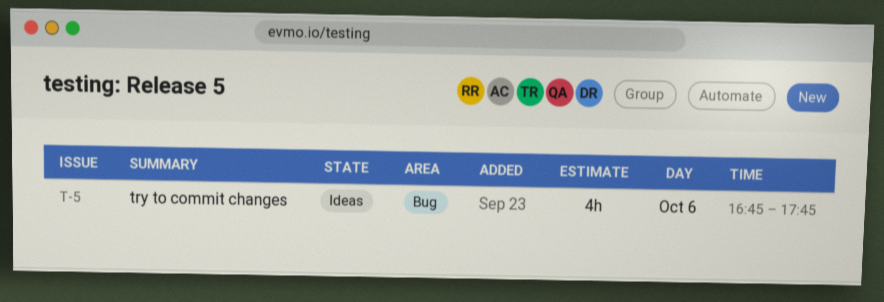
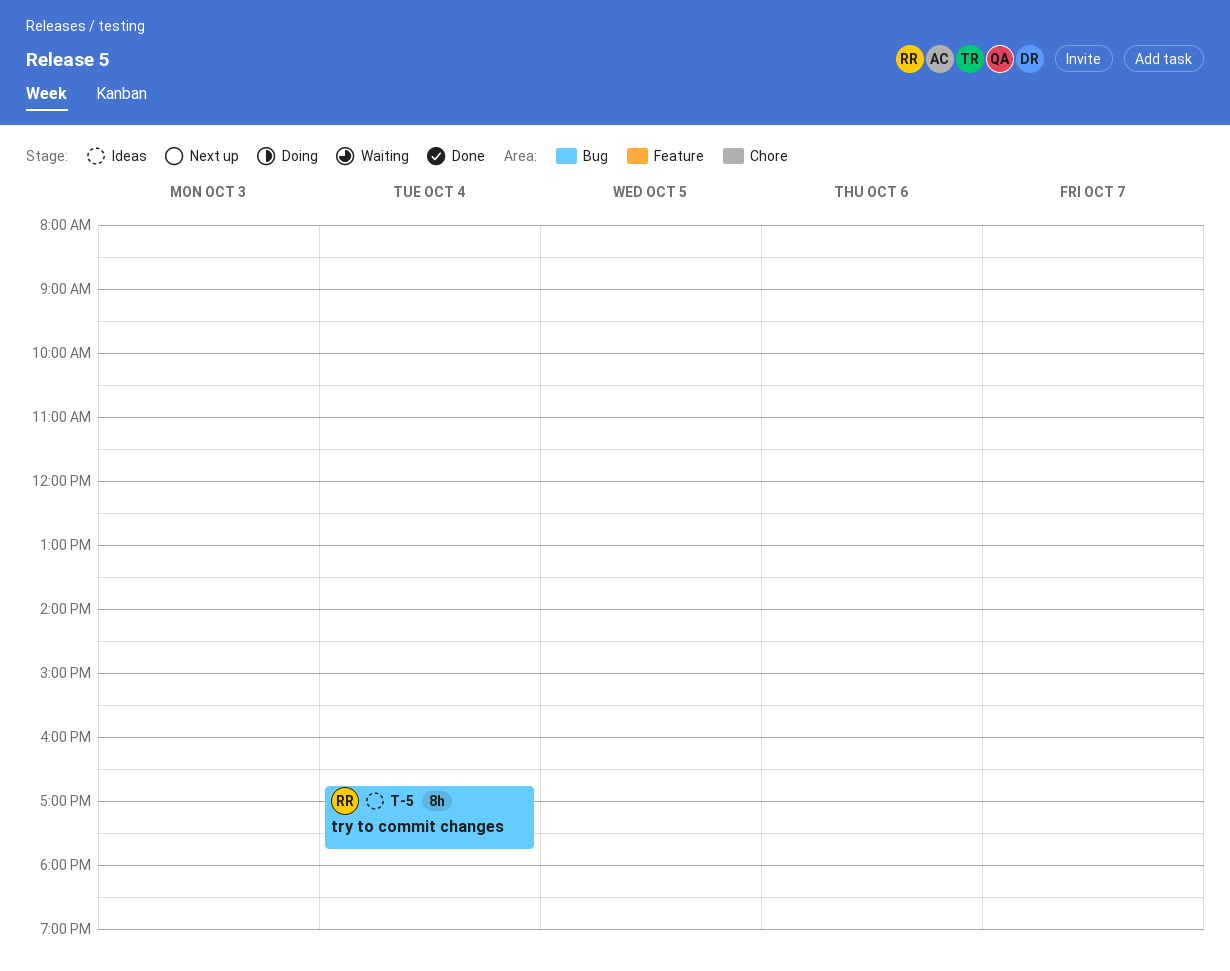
T-5, estimate: 4h -> 8h
T-5, day: Oct 6 -> Oct 4

